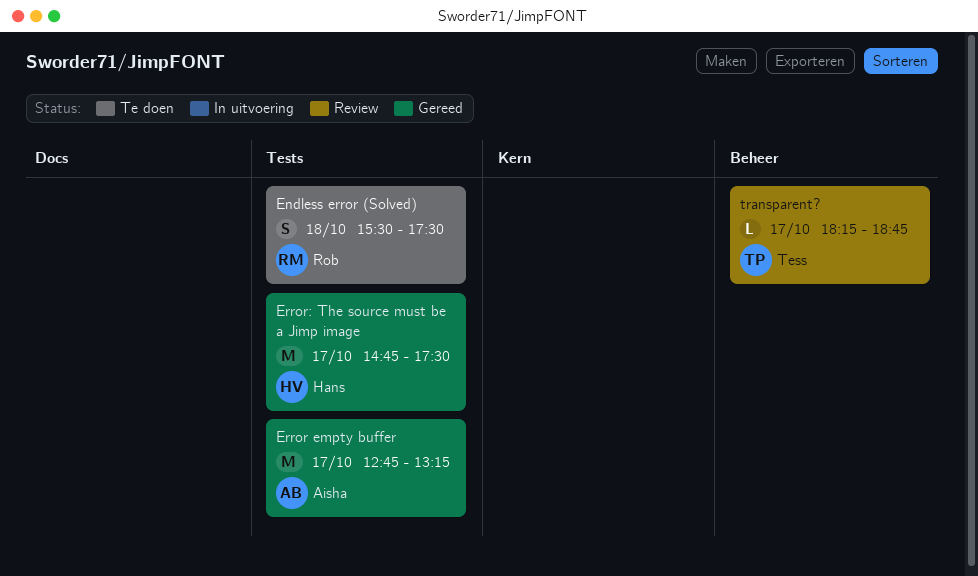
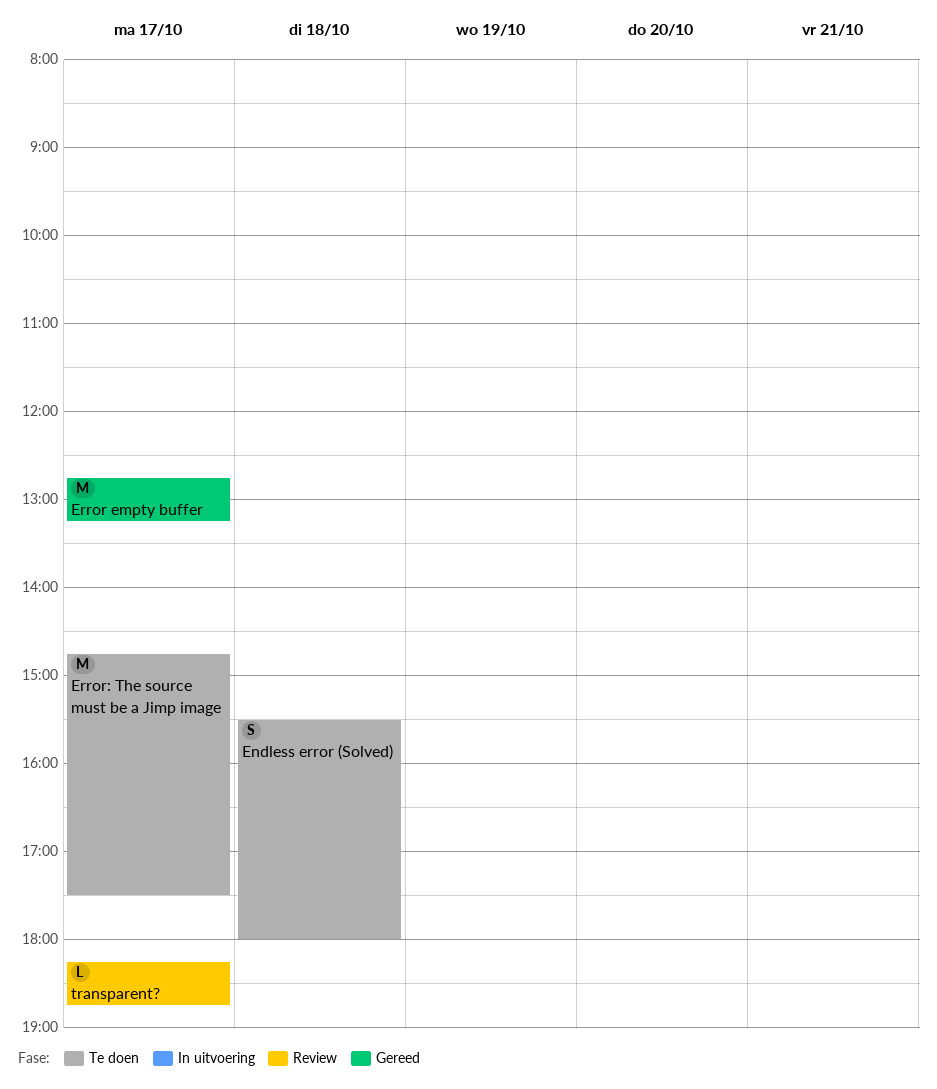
Endless error (Solved), ends: 17:30 -> 18:00
Error: The source must be a Jimp image, status: Gereed -> Te doen

